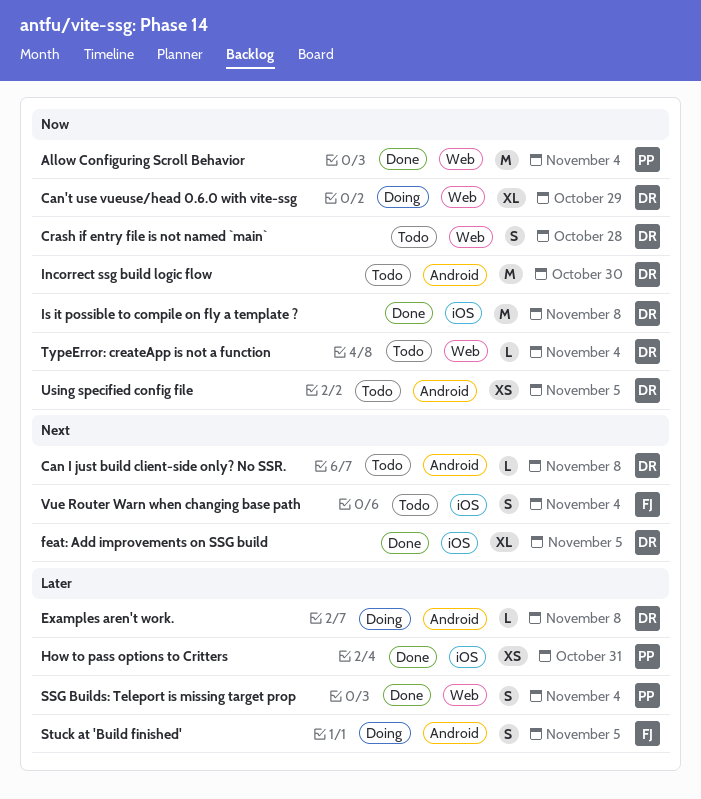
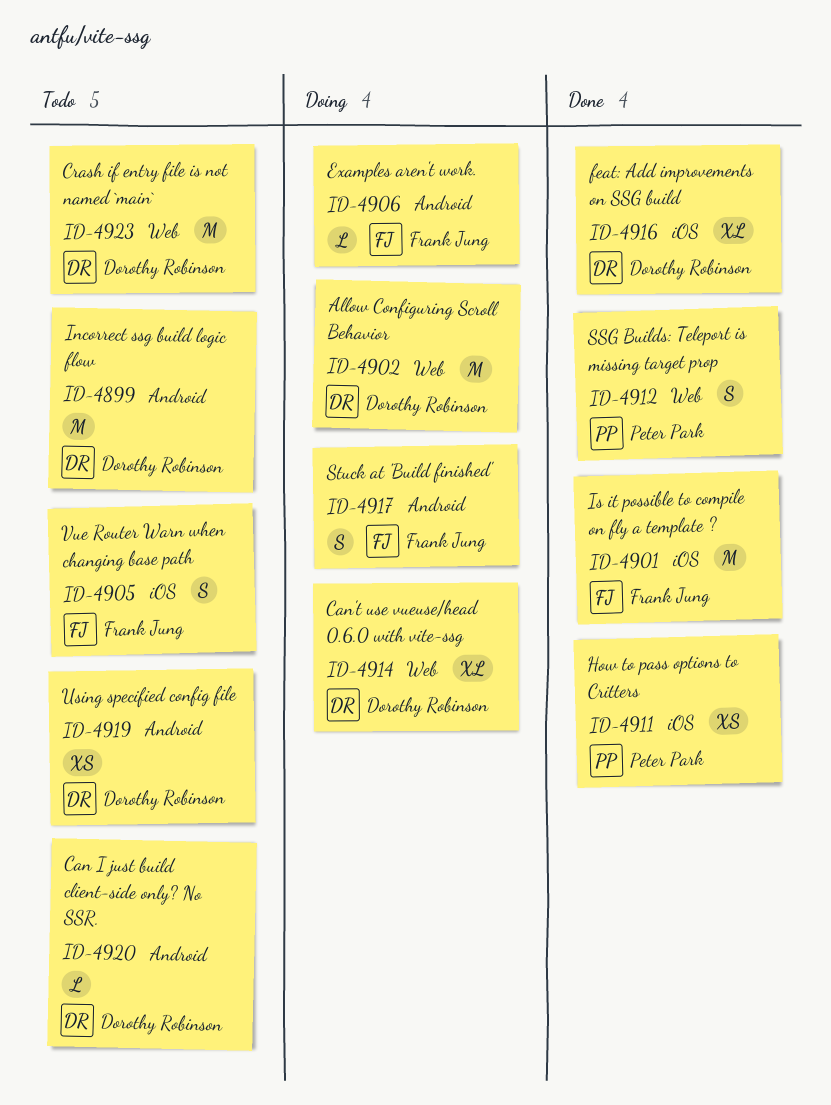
Allow Configuring Scroll Behavior, status: Done -> Doing
Allow Configuring Scroll Behavior, owner: Peter Park -> Dorothy Robinson
Crash if entry file is not named `main`, estimate: S -> M
Examples aren't work., owner: Dorothy Robinson -> Frank Jung
Is it possible to compile on fly a template ?, owner: Dorothy Robinson -> Frank Jung
TypeError: createApp is not a function: present -> none

